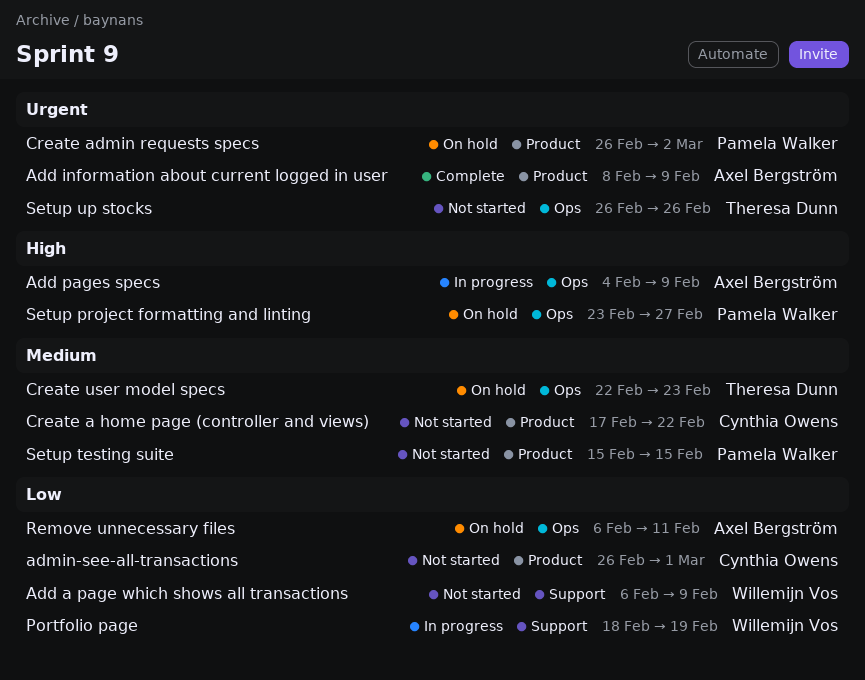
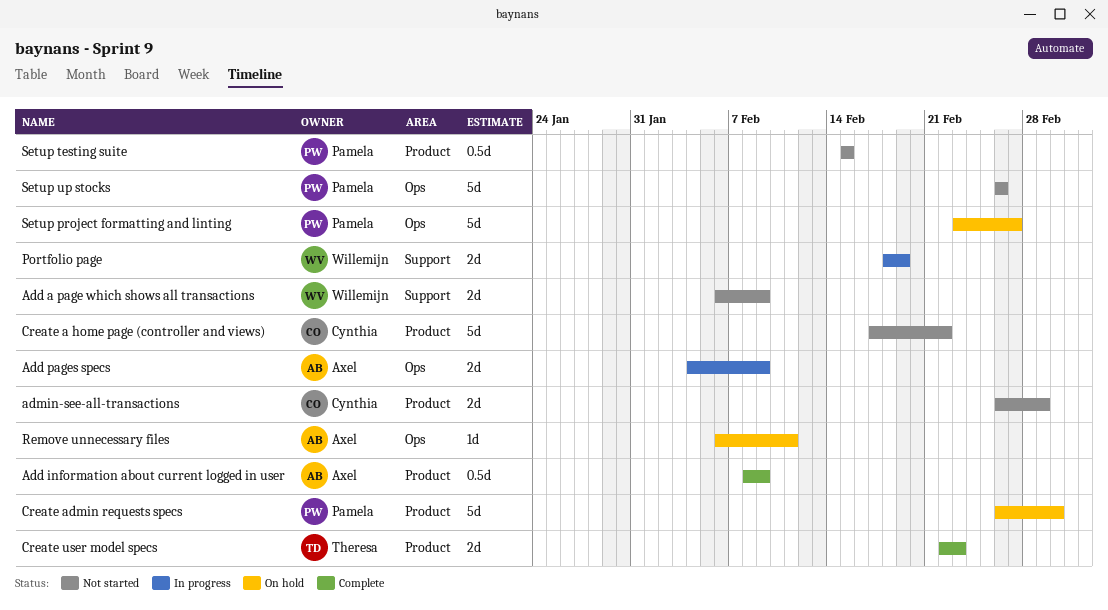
Create user model specs, status: On hold -> Complete
Create user model specs, label: Ops -> Product
Setup up stocks, owner: Theresa Dunn -> Pamela Walker

